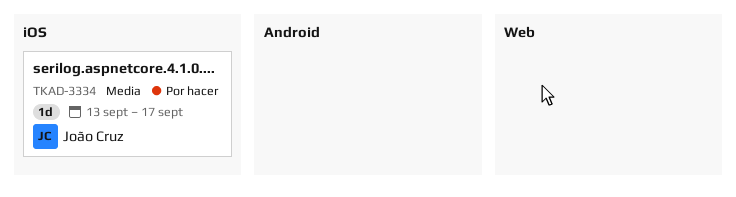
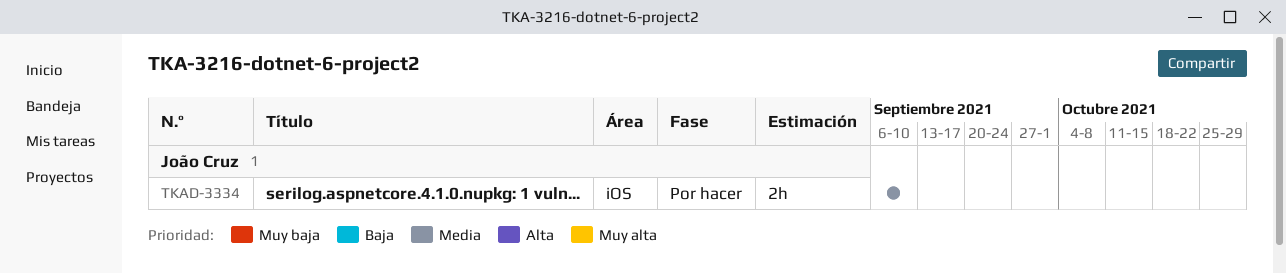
TKAD-3334, estimate: 1d -> 2h
TKAD-3334, start: Sep 13 -> Sep 6
TKAD-3334, due: Sep 17 -> Sep 10

